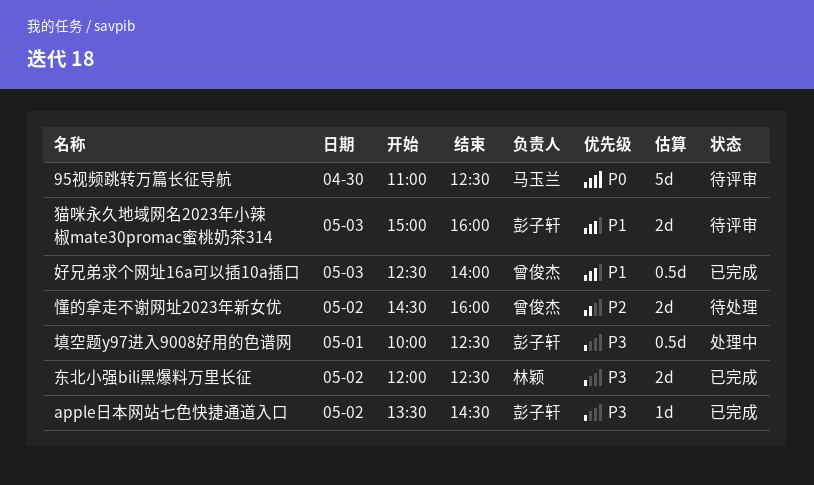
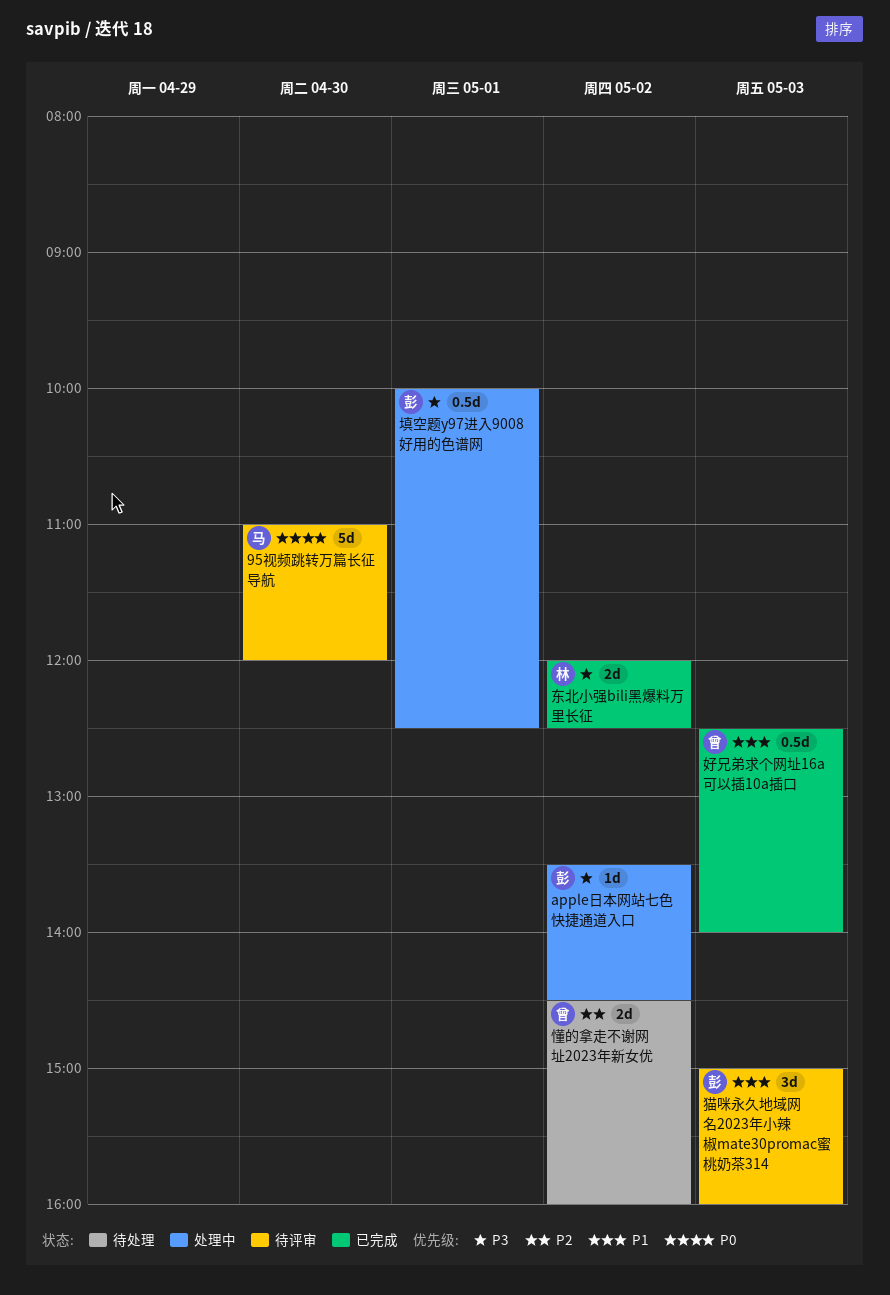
95视频跳转万篇长征导航, ends: 12:30 -> 12:00
apple日本网站七色快捷通道入口, status: 已完成 -> 处理中
猫咪永久地域网名2023年小辣椒mate30promac蜜桃奶茶314, estimate: 2d -> 3d

